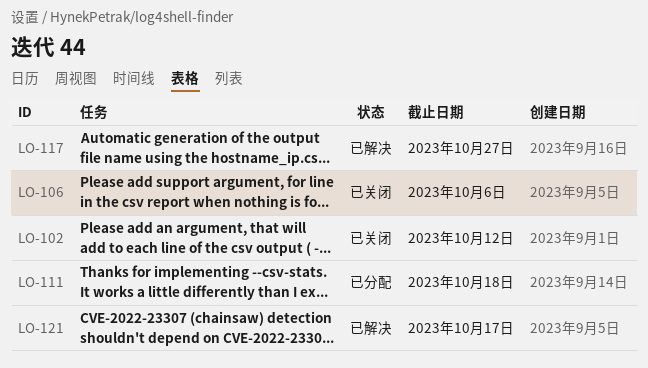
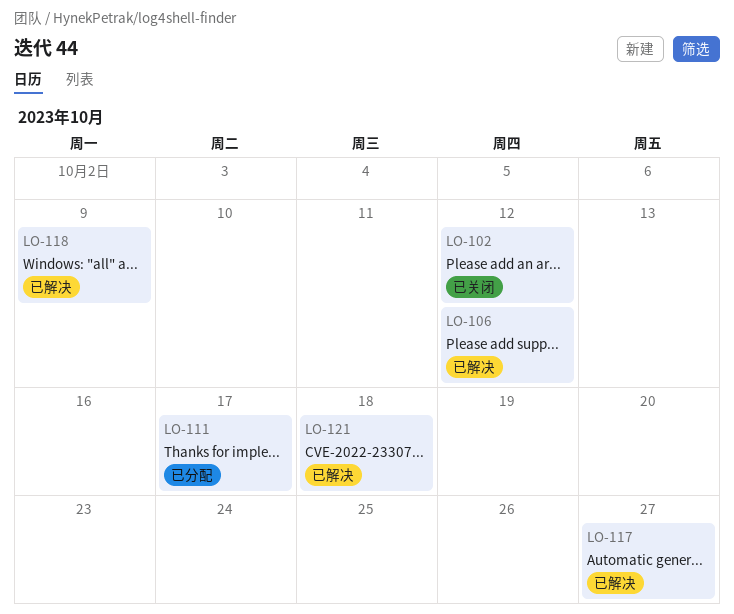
LO-106, status: 已关闭 -> 已解决
LO-106, due: Oct 6 -> Oct 12
LO-111, due: Oct 18 -> Oct 17
LO-118: none -> present
LO-121, due: Oct 17 -> Oct 18

